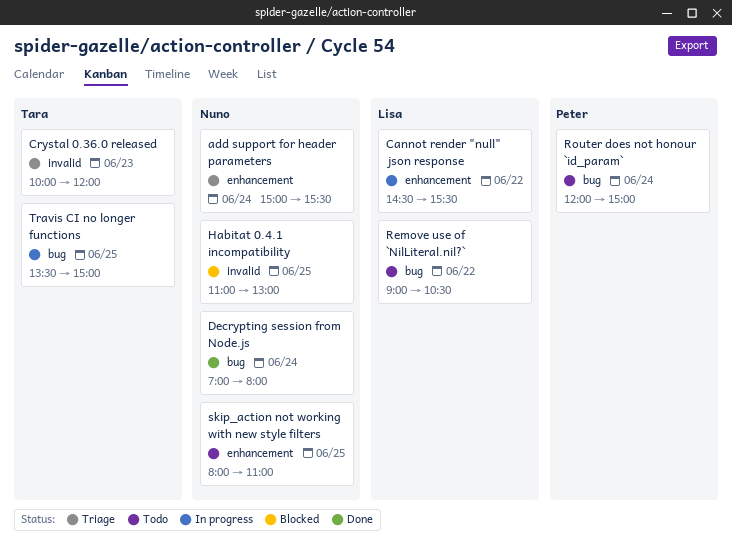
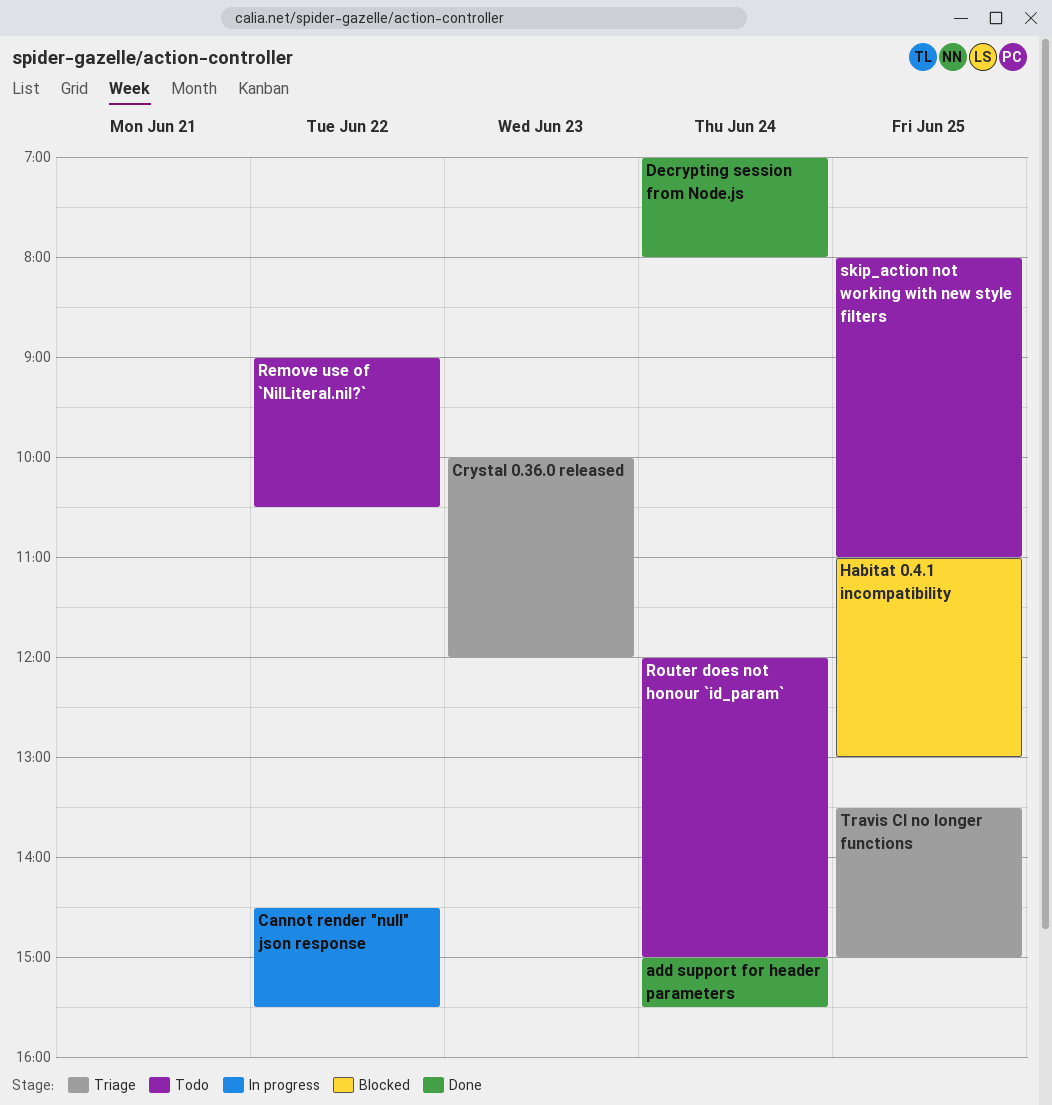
add support for header parameters, status: Triage -> Done
Travis CI no longer functions, status: In progress -> Triage

